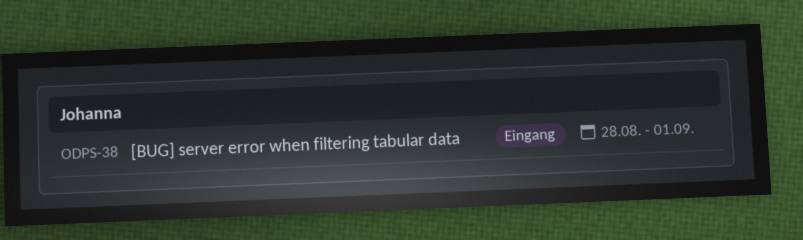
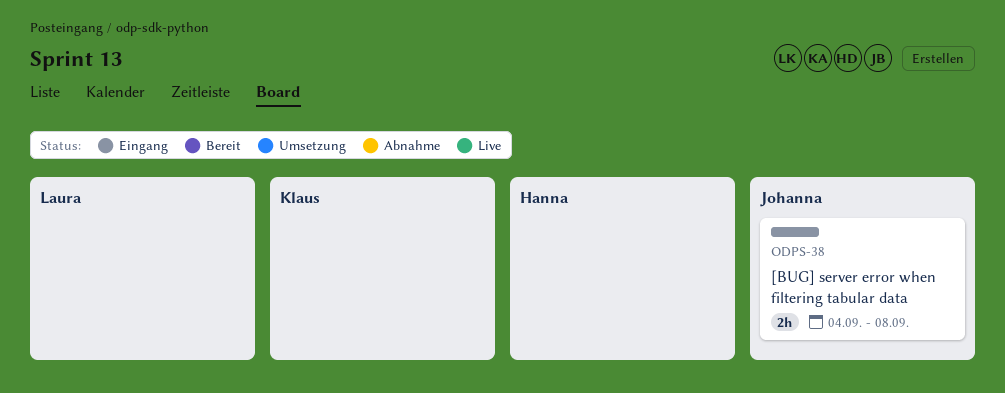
ODPS-38, start: Aug 28 -> Sep 4
ODPS-38, due: Sep 1 -> Sep 8

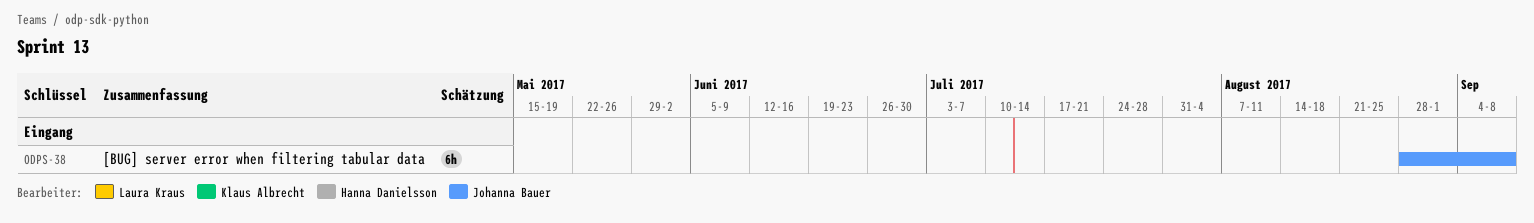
ODPS-38, estimate: 2h -> 6h
ODPS-38, start: Sep 4 -> Aug 28

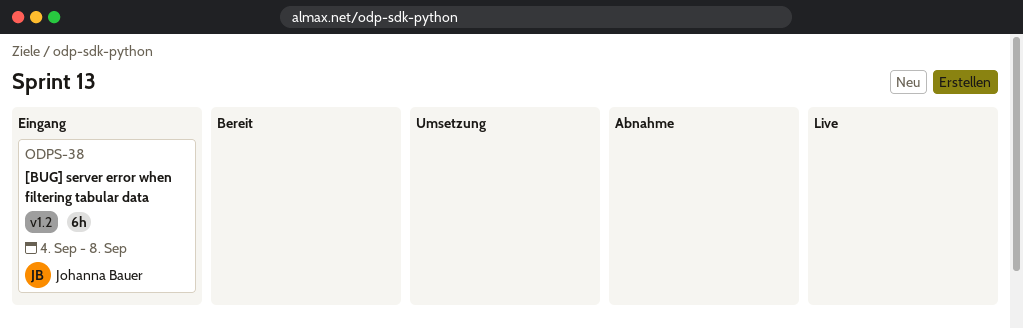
ODPS-38, start: Aug 28 -> Sep 4

